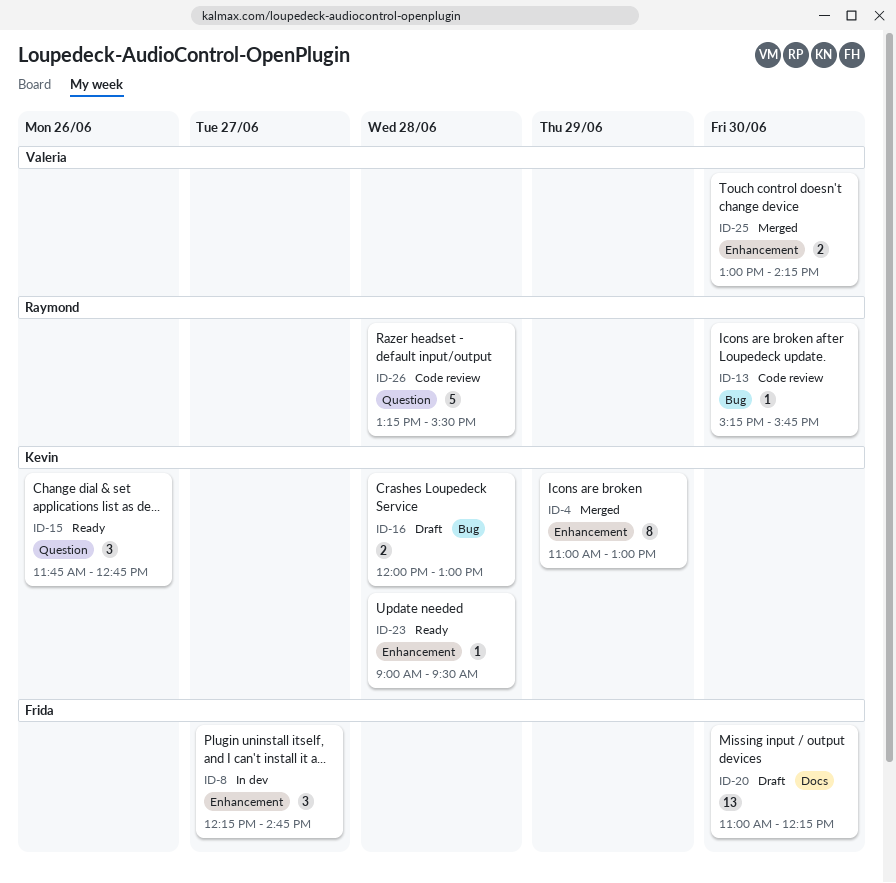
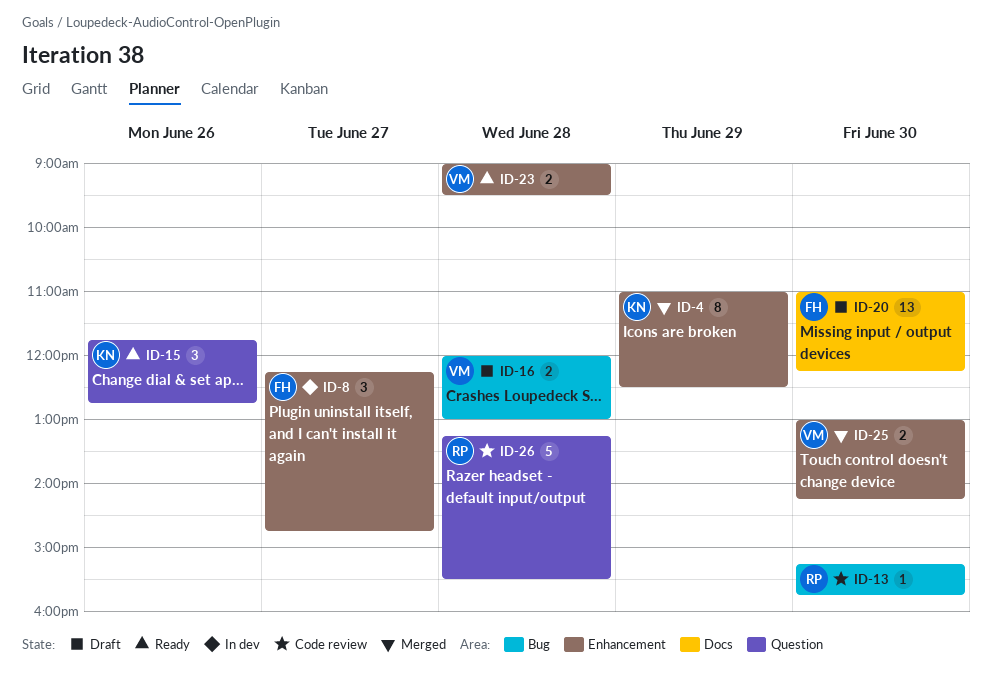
ID-4, ends: 13:00 -> 12:30
ID-16, owner: Kevin -> Valeria
ID-23, owner: Kevin -> Valeria
ID-23, estimate: 1 -> 2

